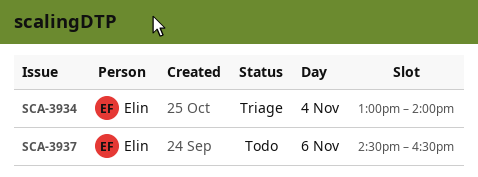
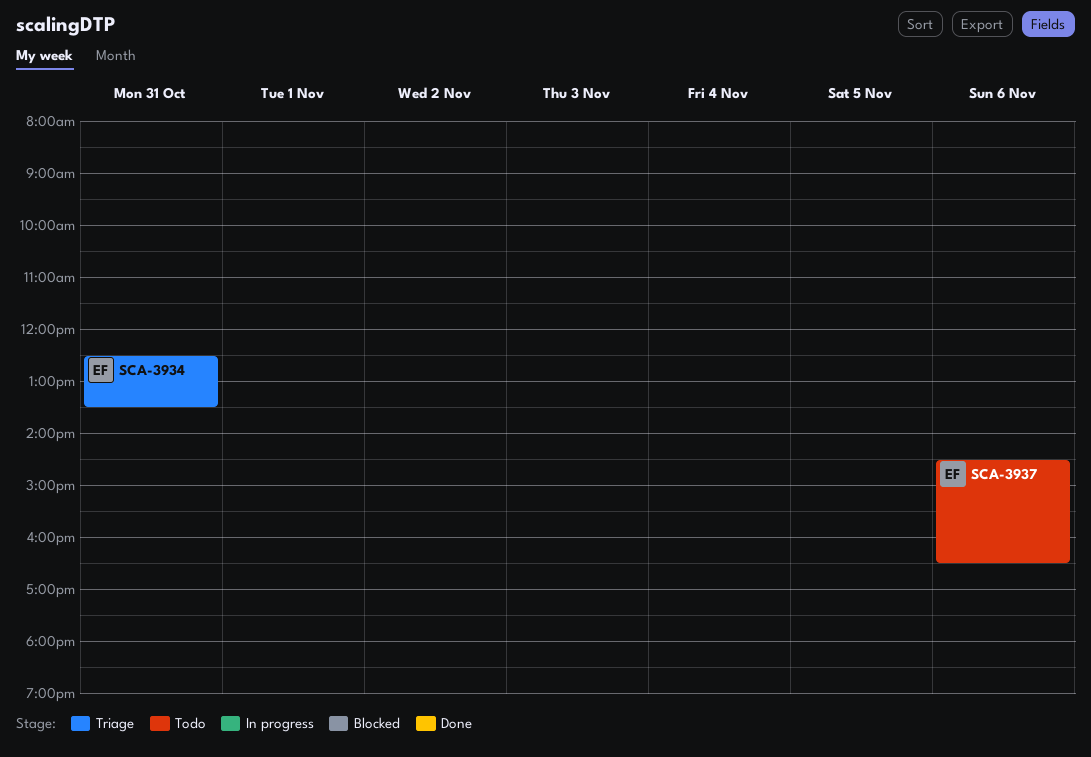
SCA-3934, day: Nov 4 -> Oct 31
SCA-3934, begins: 13:00 -> 12:30
SCA-3934, ends: 14:00 -> 13:30

